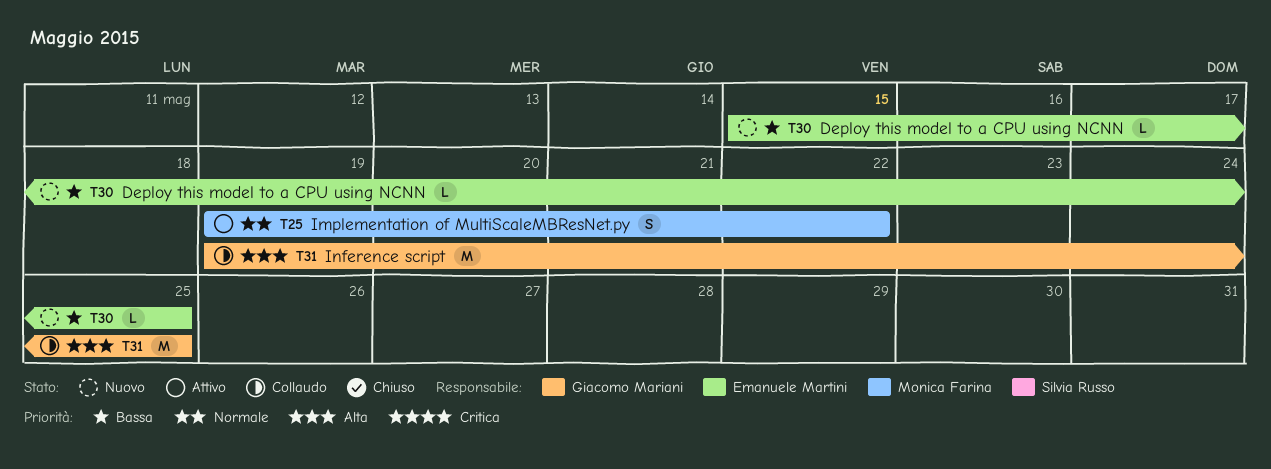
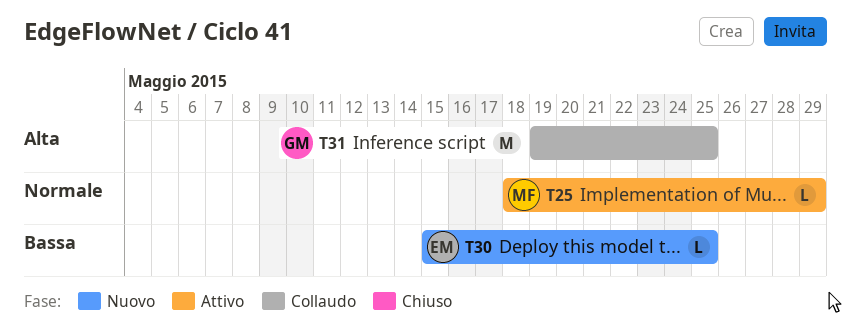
T25, estimate: S -> L
T25, start: May 19 -> May 18
T25, due: May 22 -> May 29

